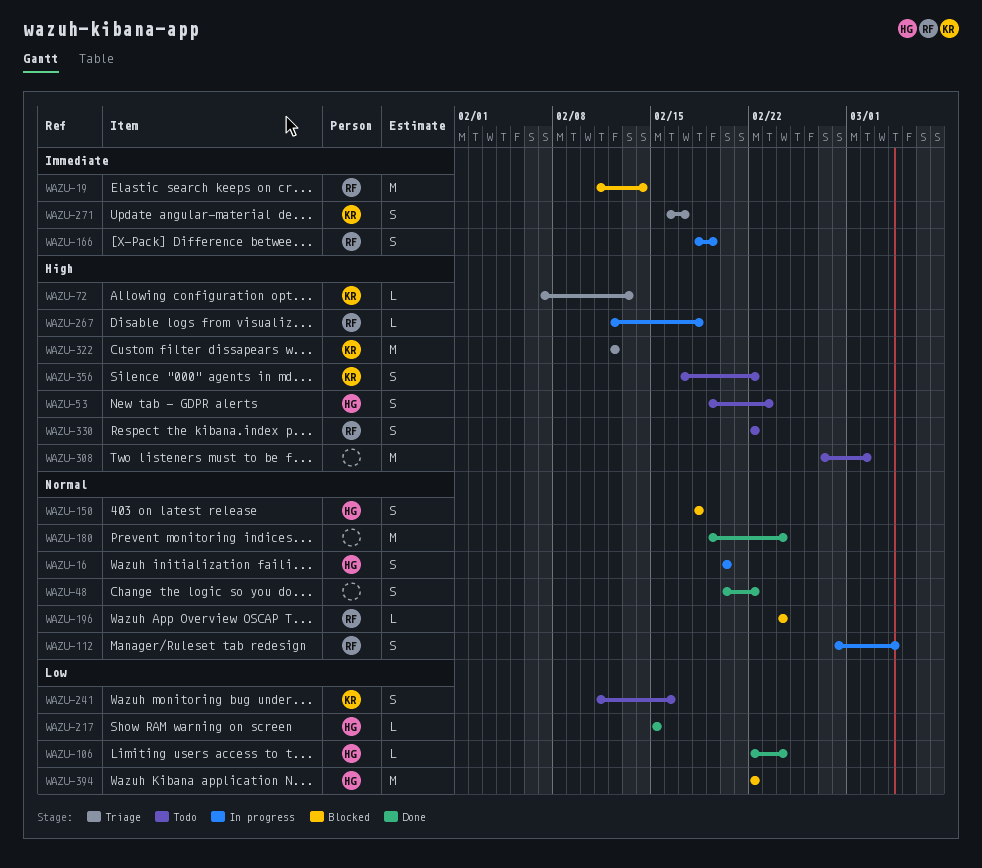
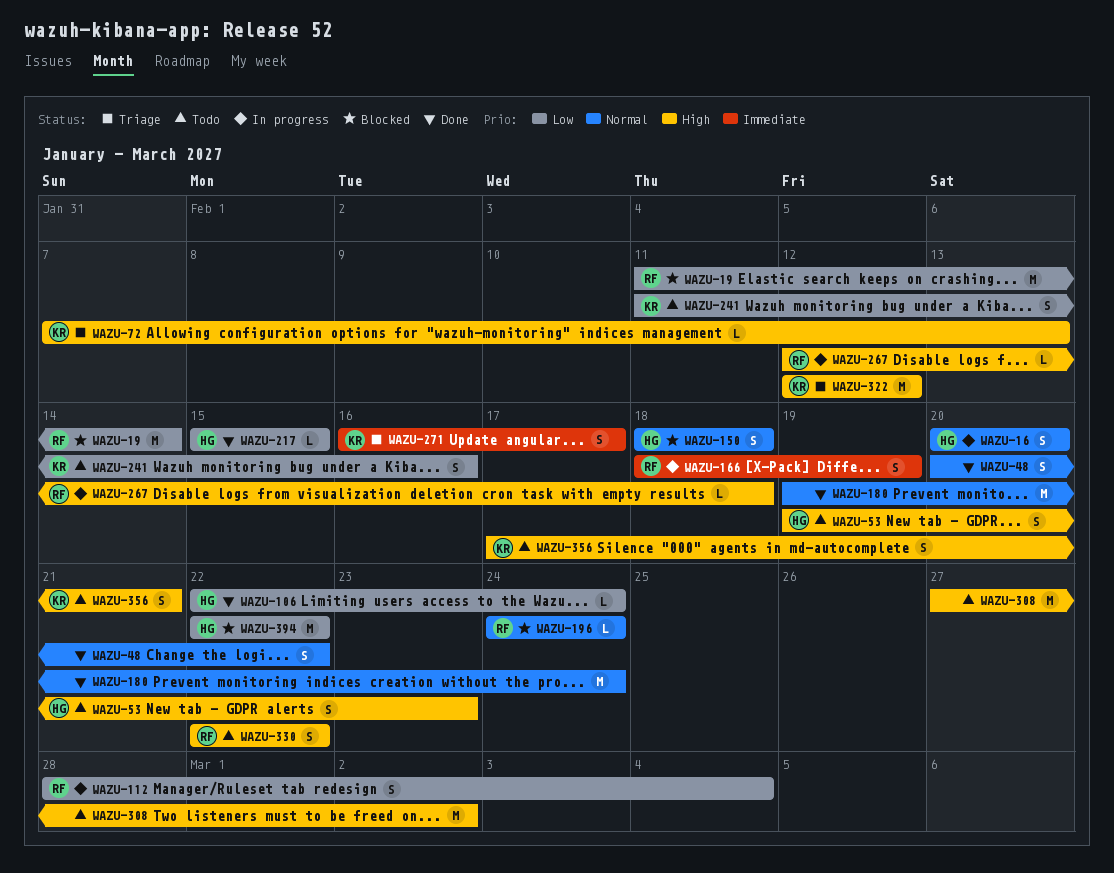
WAZU-19, priority: Immediate -> Low
WAZU-112, priority: Normal -> Low
WAZU-356, due: Feb 22 -> Feb 21

